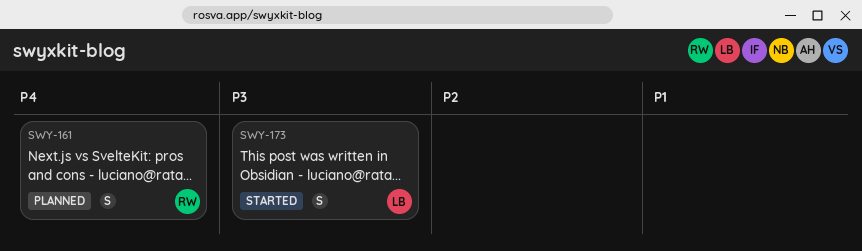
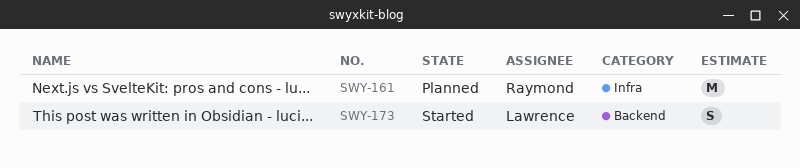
SWY-161, estimate: S -> M

